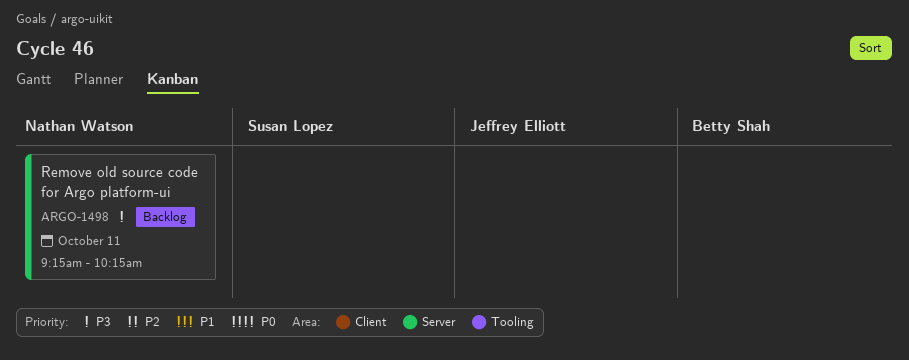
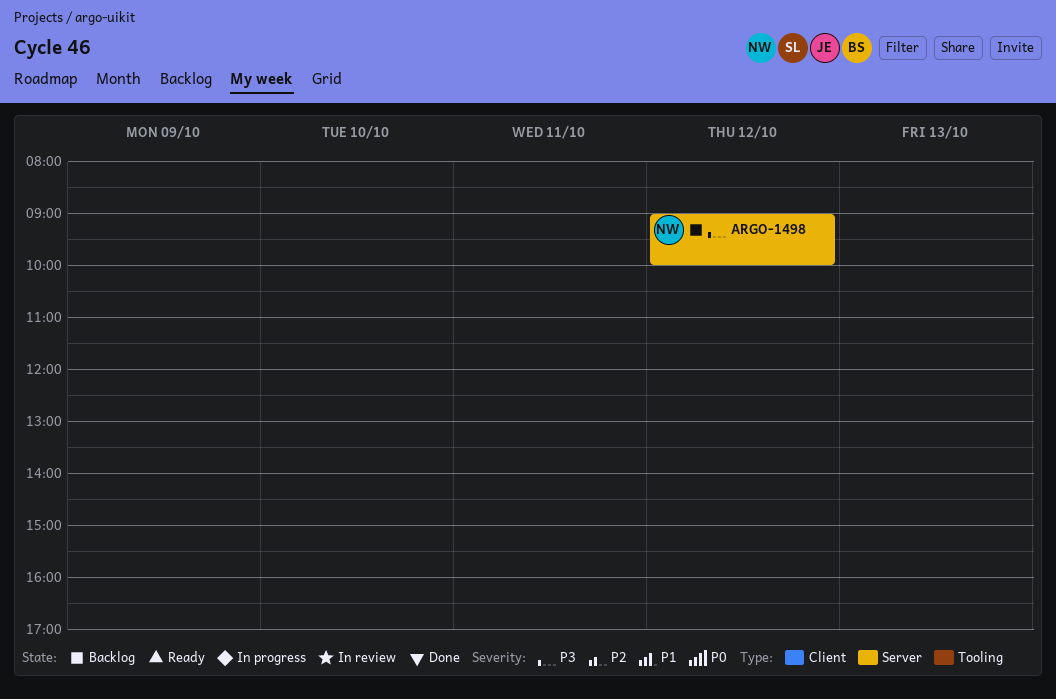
ARGO-1498, day: Oct 11 -> Oct 12
ARGO-1498, begins: 09:15 -> 09:00
ARGO-1498, ends: 10:15 -> 10:00

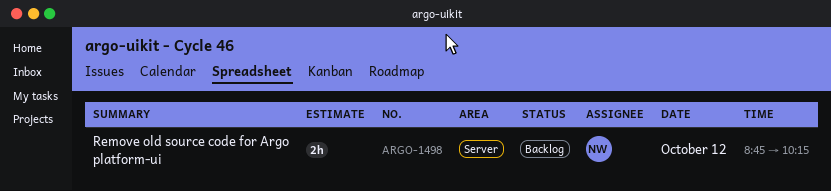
ARGO-1498, begins: 09:00 -> 08:45
ARGO-1498, ends: 10:00 -> 10:15

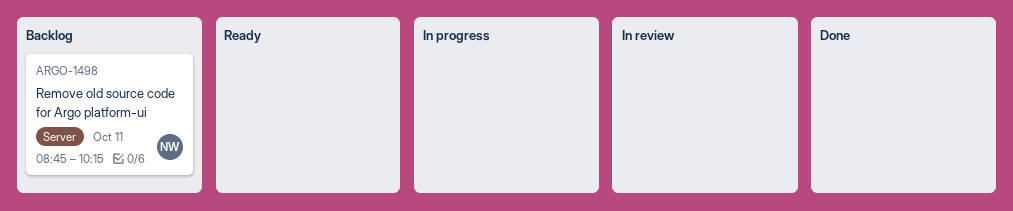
ARGO-1498, day: Oct 12 -> Oct 11

